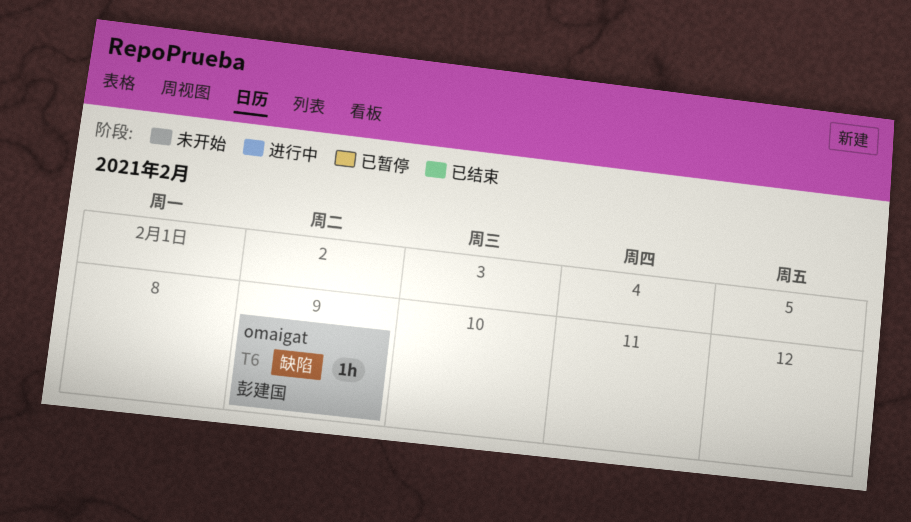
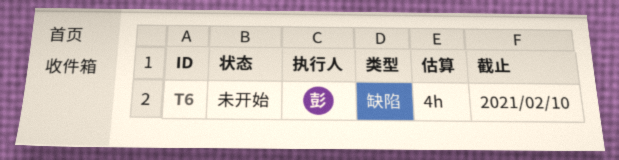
T6, estimate: 1h -> 4h
T6, due: Feb 9 -> Feb 10

